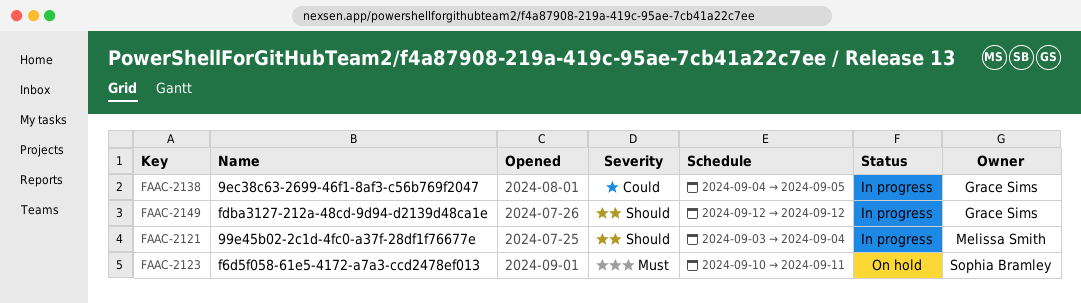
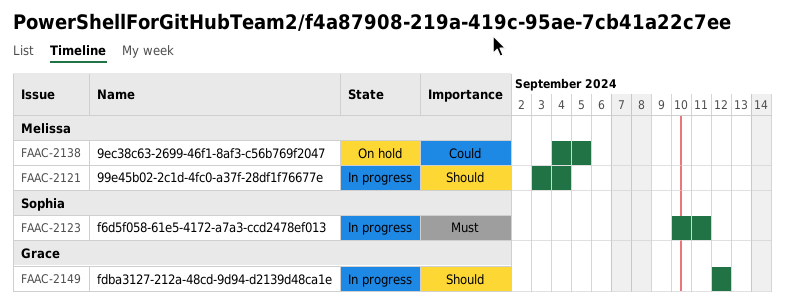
FAAC-2123, status: On hold -> In progress
FAAC-2138, status: In progress -> On hold
FAAC-2138, owner: Grace Sims -> Melissa Smith

